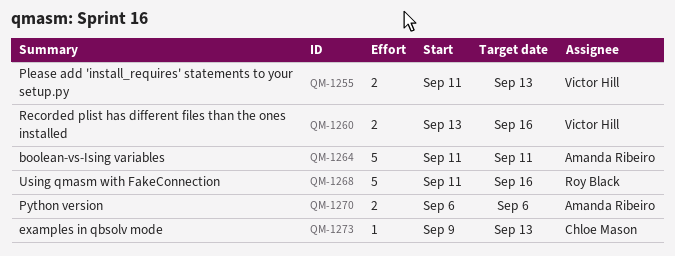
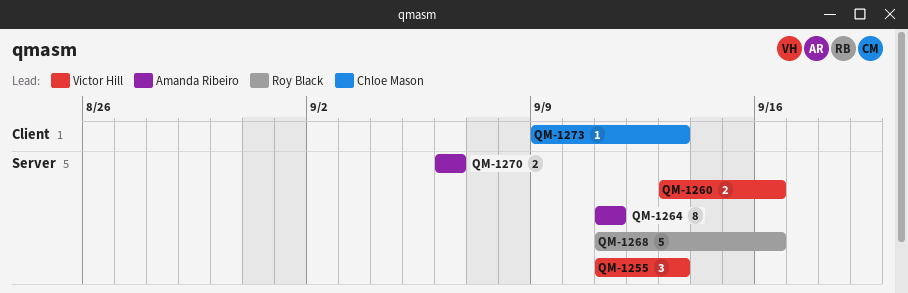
QM-1255, estimate: 2 -> 3
QM-1264, estimate: 5 -> 8

